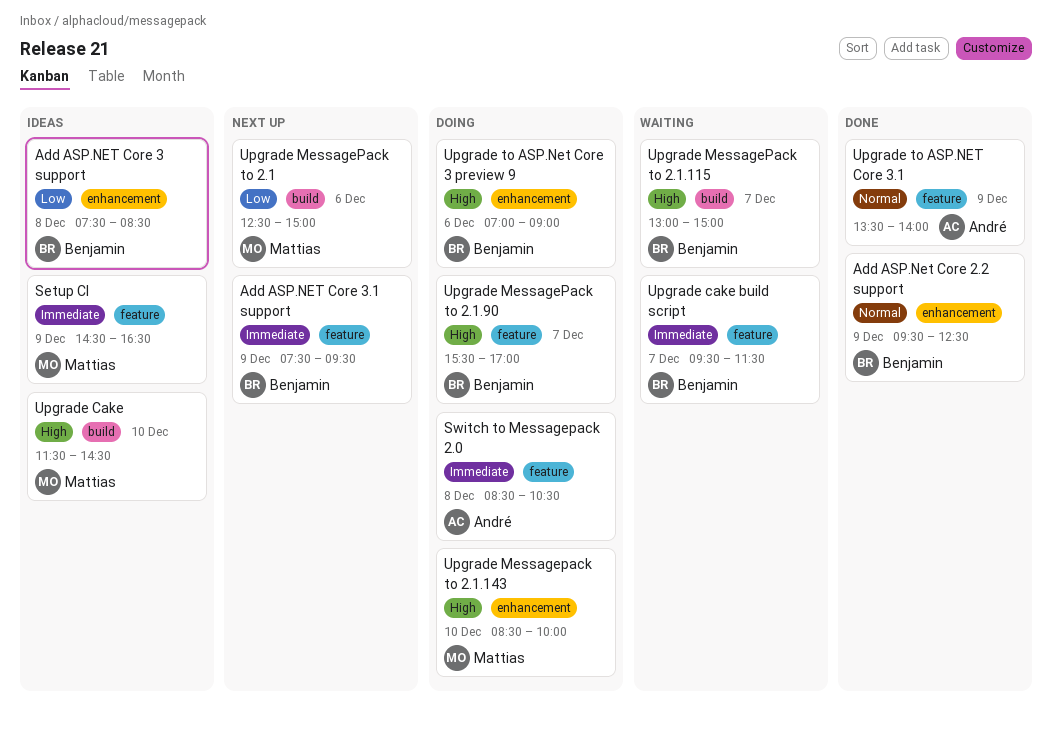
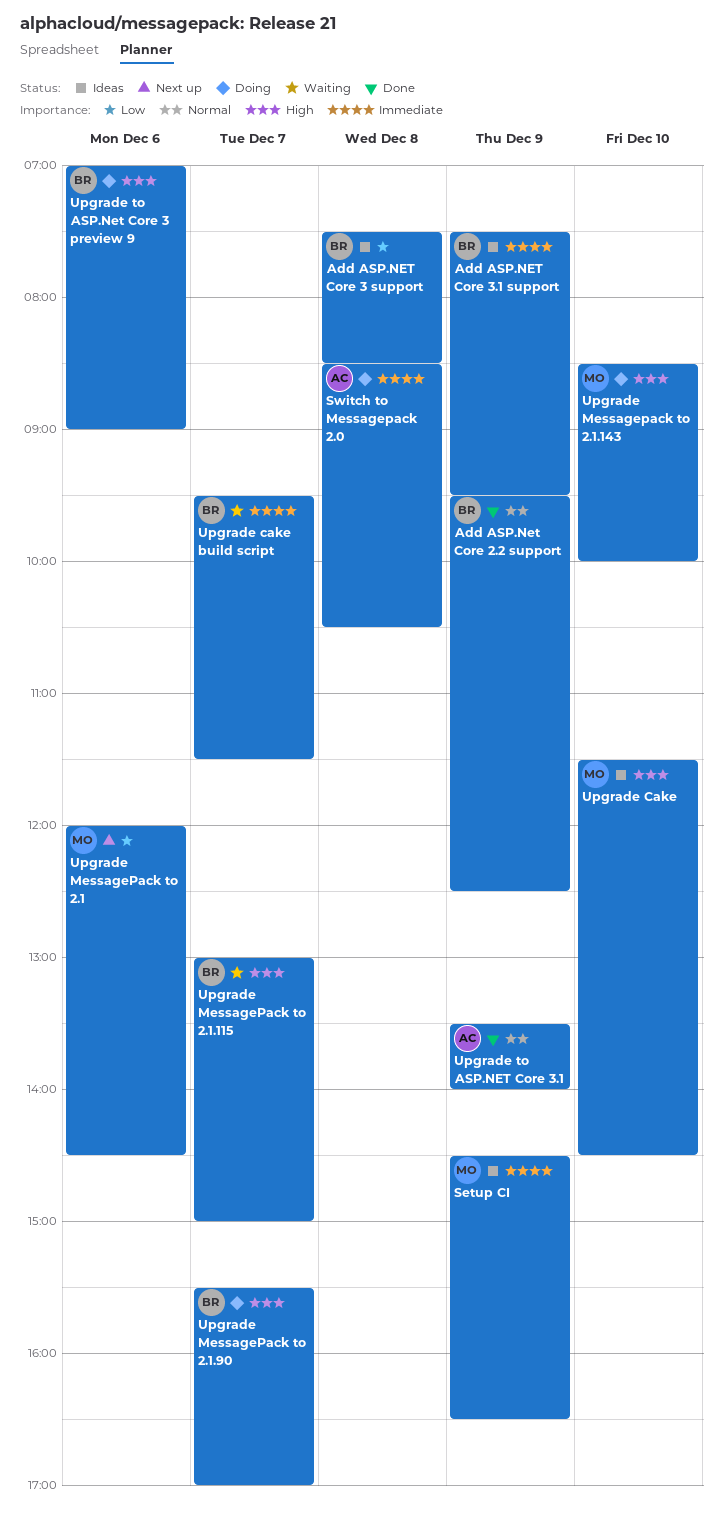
Add ASP.NET Core 3.1 support, status: Next up -> Ideas
Upgrade MessagePack to 2.1, begins: 12:30 -> 12:00
Upgrade MessagePack to 2.1, ends: 15:00 -> 14:30

